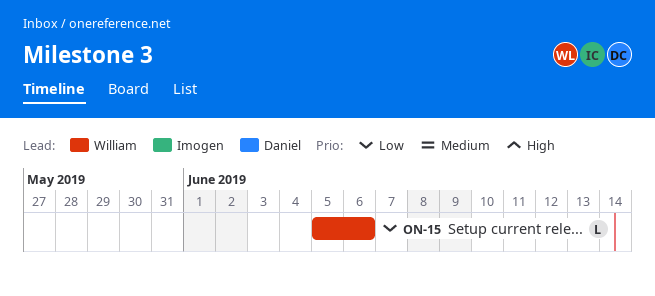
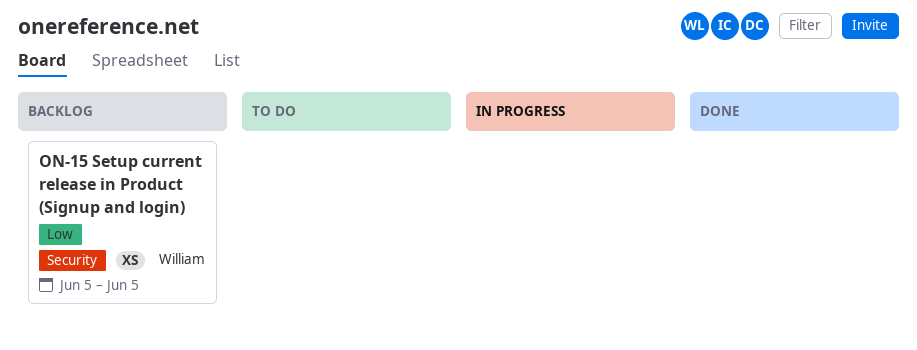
ON-15, estimate: L -> XS
ON-15, due: Jun 6 -> Jun 5

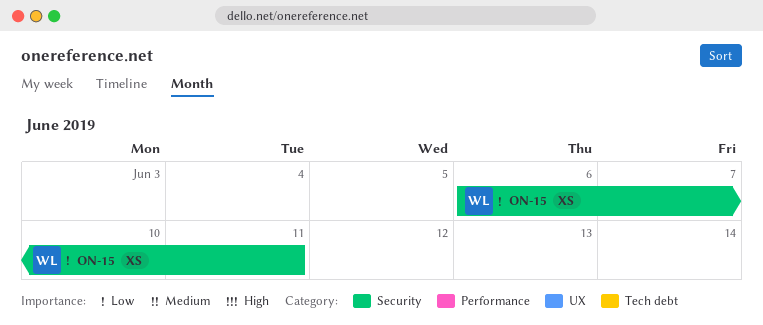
ON-15, start: Jun 5 -> Jun 6
ON-15, due: Jun 5 -> Jun 11

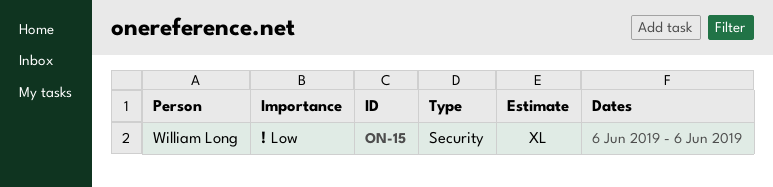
ON-15, estimate: XS -> XL
ON-15, due: Jun 11 -> Jun 6

